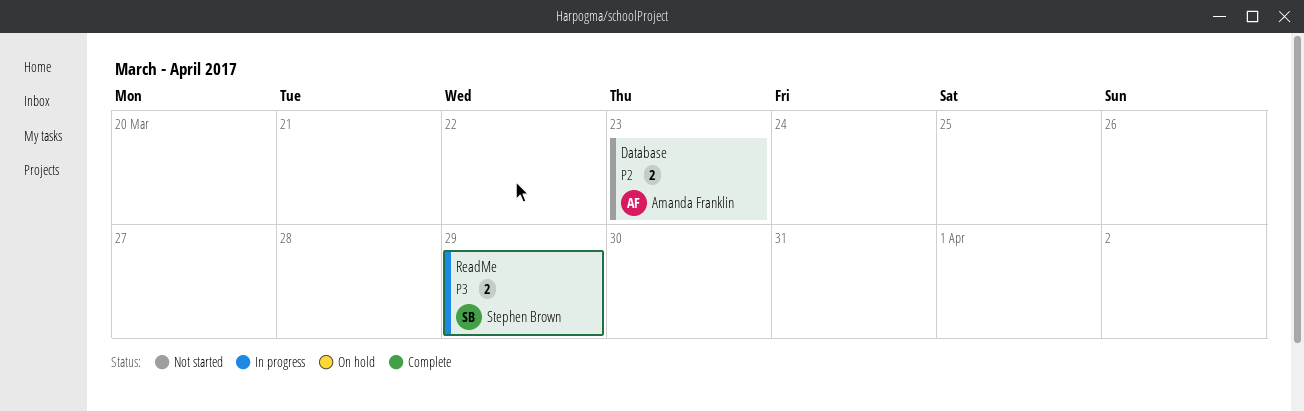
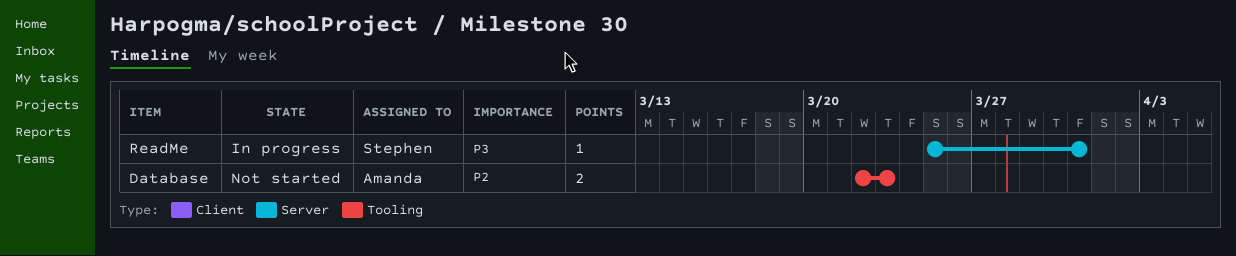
ReadMe, estimate: 2 -> 1
ReadMe, due: Mar 29 -> Mar 31

